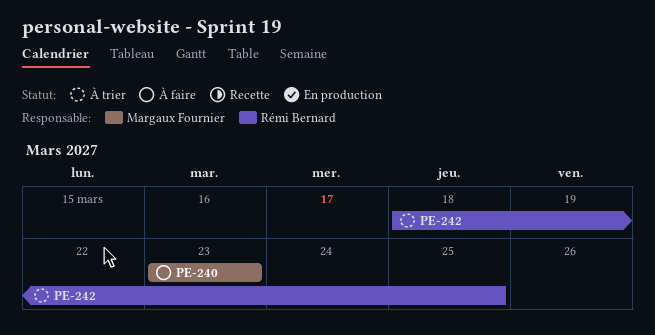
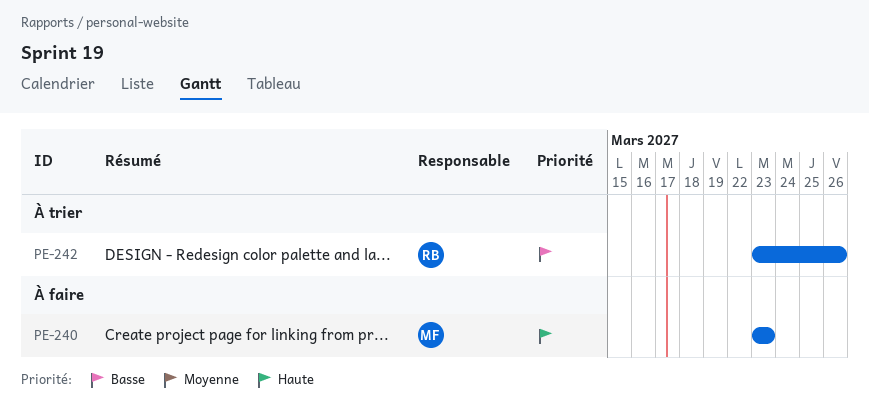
PE-242, start: Mar 18 -> Mar 23
PE-242, due: Mar 25 -> Mar 26

